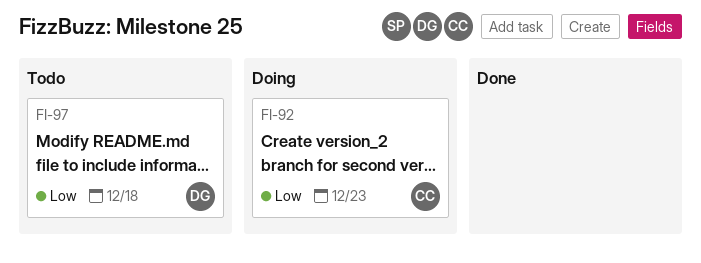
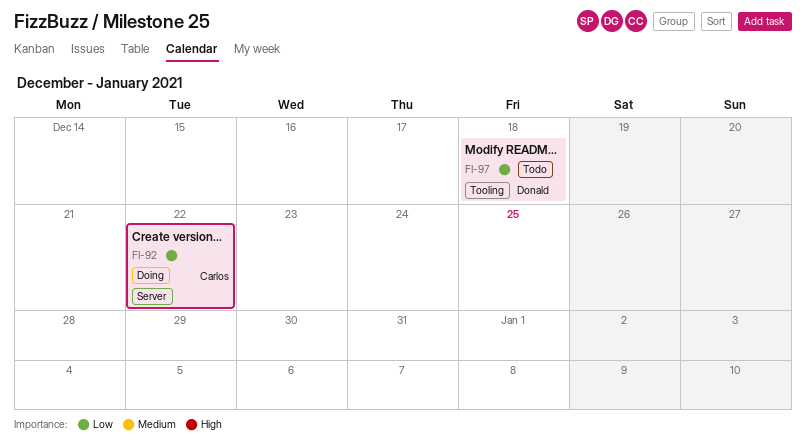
FI-92, due: Dec 23 -> Dec 22

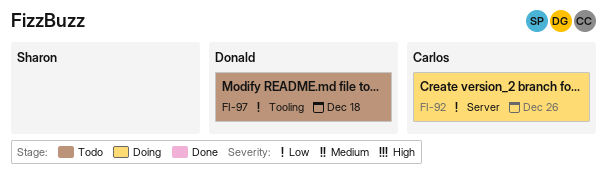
FI-92, due: Dec 22 -> Dec 26

